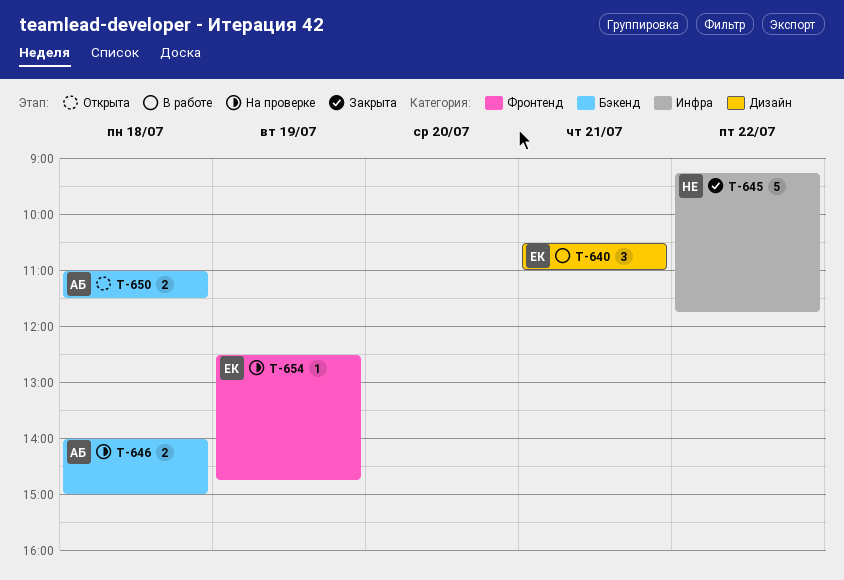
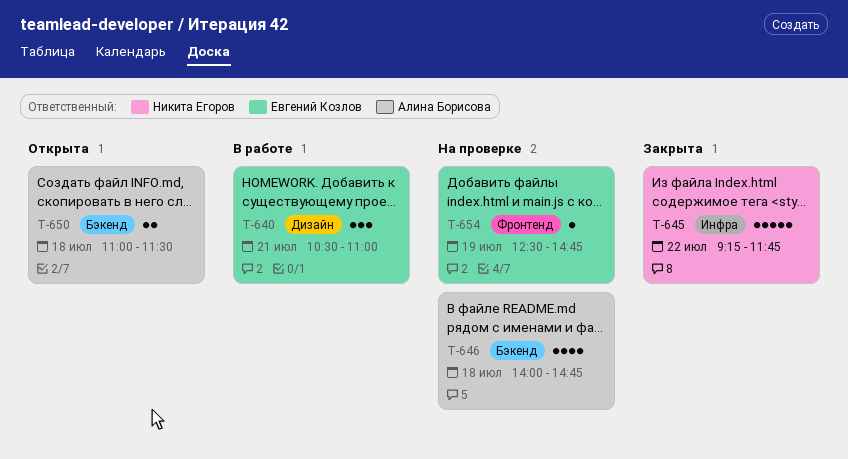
T-646, estimate: 2 -> 4
T-646, ends: 15:00 -> 14:45

